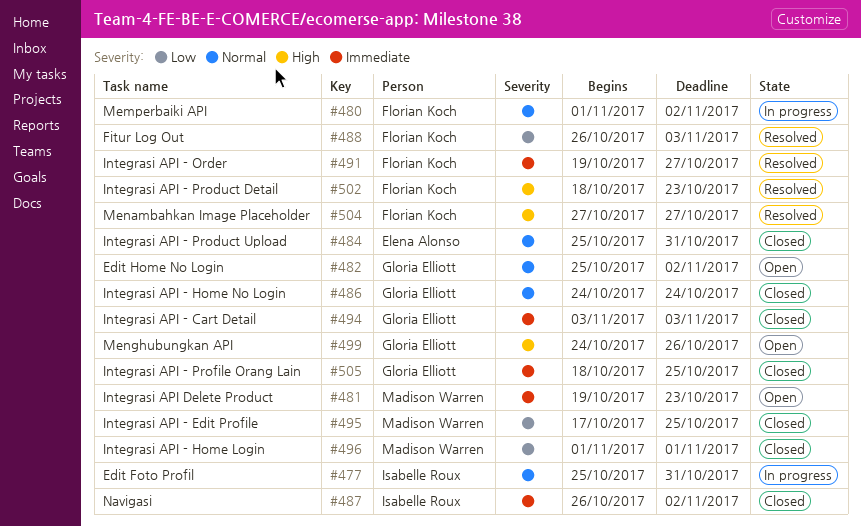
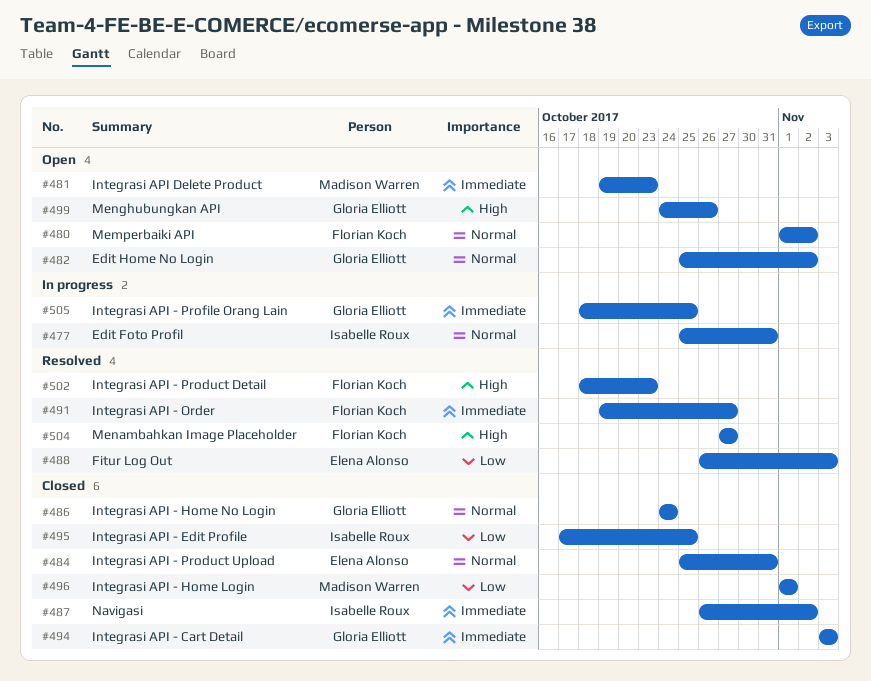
#480, status: In progress -> Open
#488, owner: Florian Koch -> Elena Alonso
#495, owner: Madison Warren -> Isabelle Roux
#505, status: Closed -> In progress

